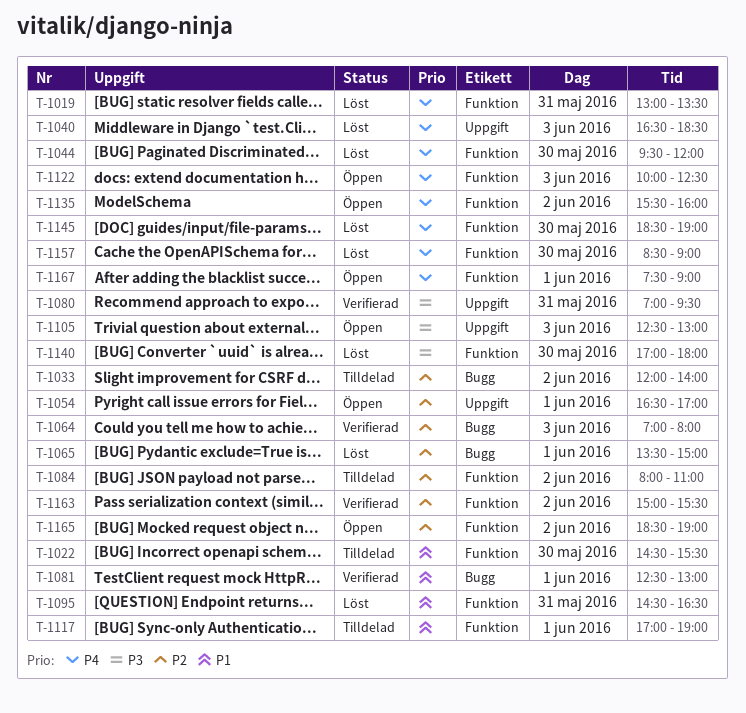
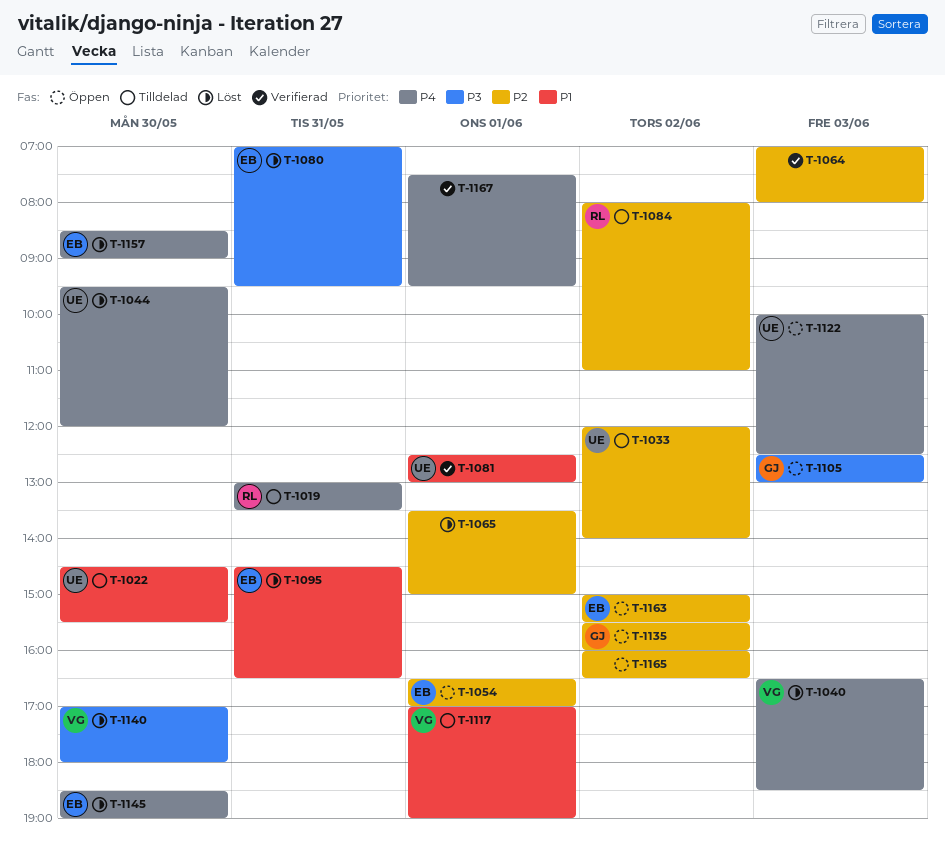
T-1019, status: Löst -> Tilldelad
T-1080, status: Verifierad -> Löst
T-1135, priority: P4 -> P2
T-1163, status: Verifierad -> Öppen
T-1165, begins: 18:30 -> 16:00
T-1165, ends: 19:00 -> 16:30
T-1167, status: Öppen -> Verifierad
T-1167, ends: 09:00 -> 09:30

